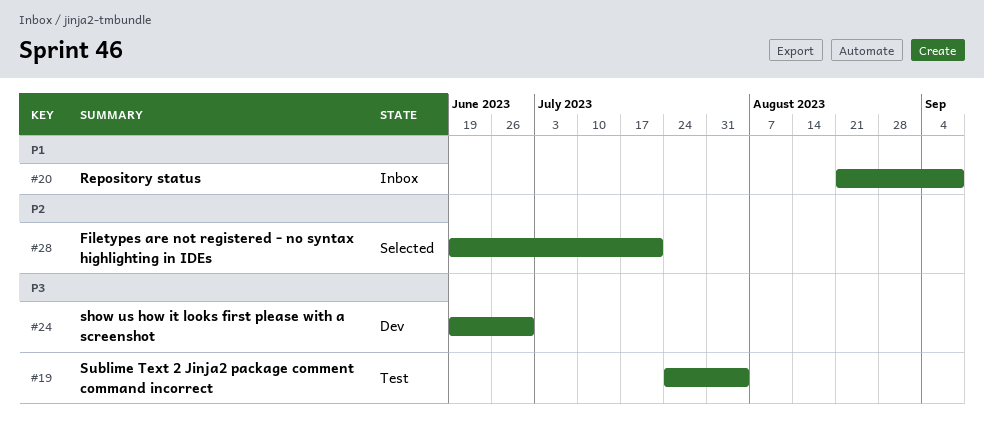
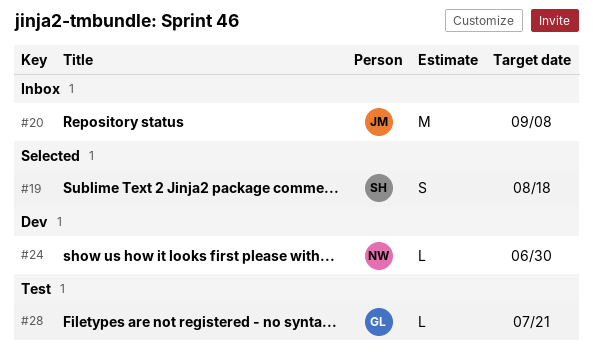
#19, status: Test -> Selected
#19, due: Aug 4 -> Aug 18
#28, status: Selected -> Test

